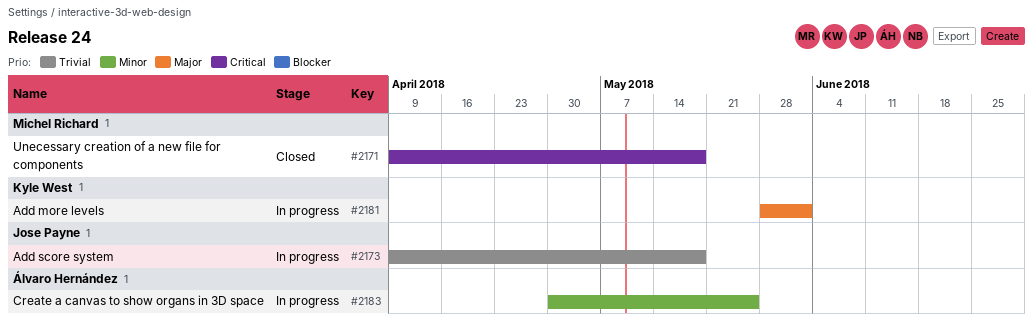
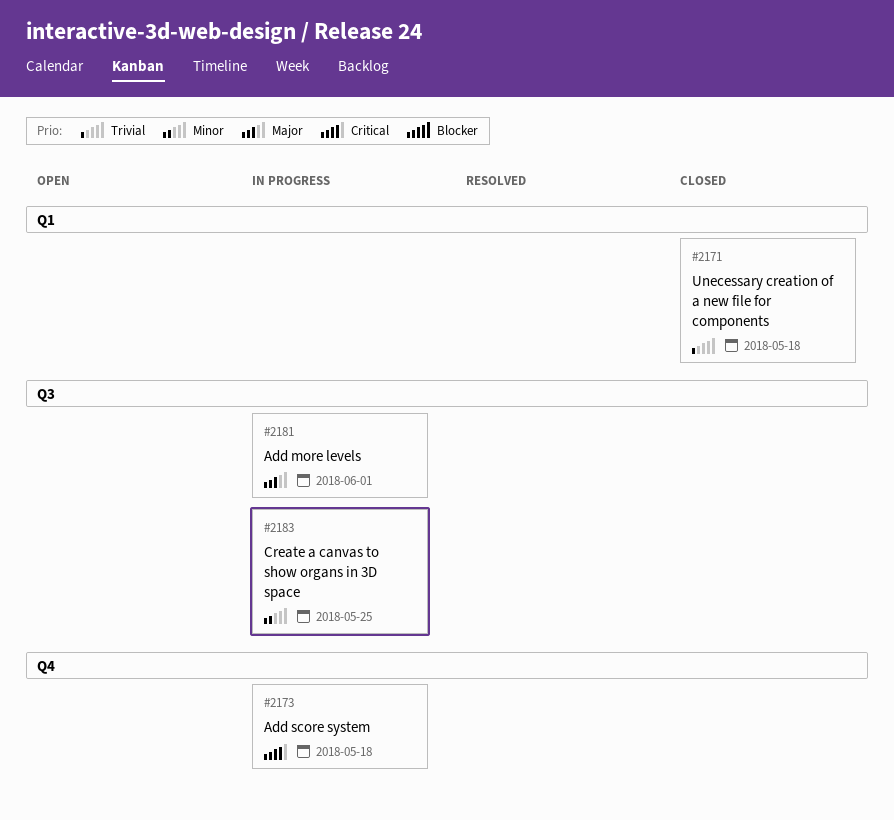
#2171, priority: Critical -> Trivial
#2173, priority: Trivial -> Critical

